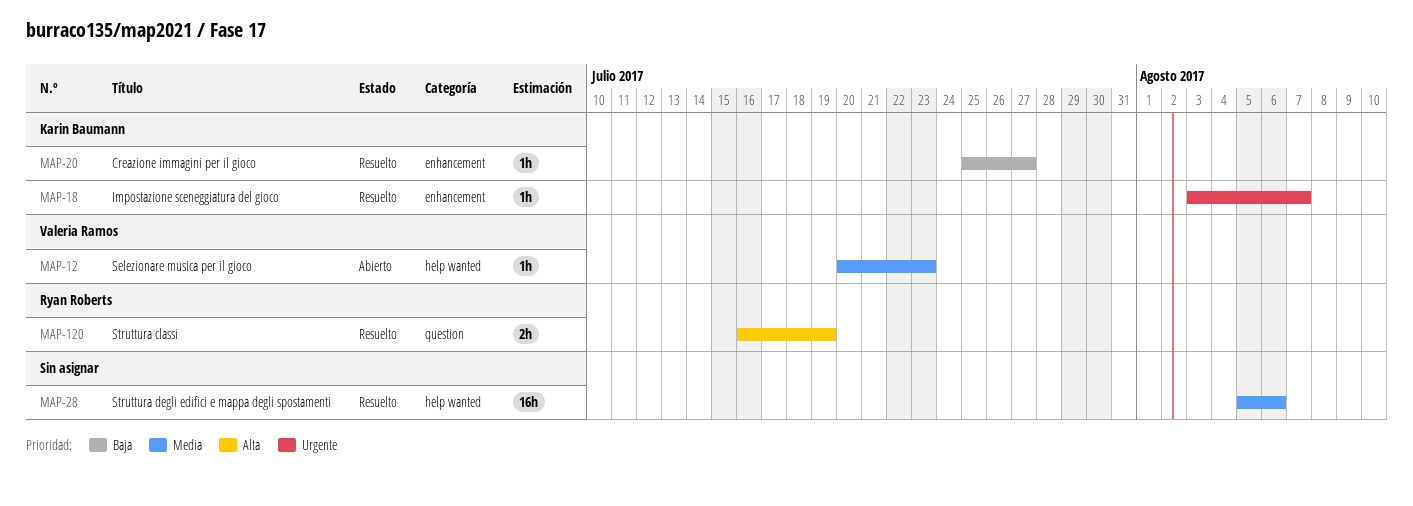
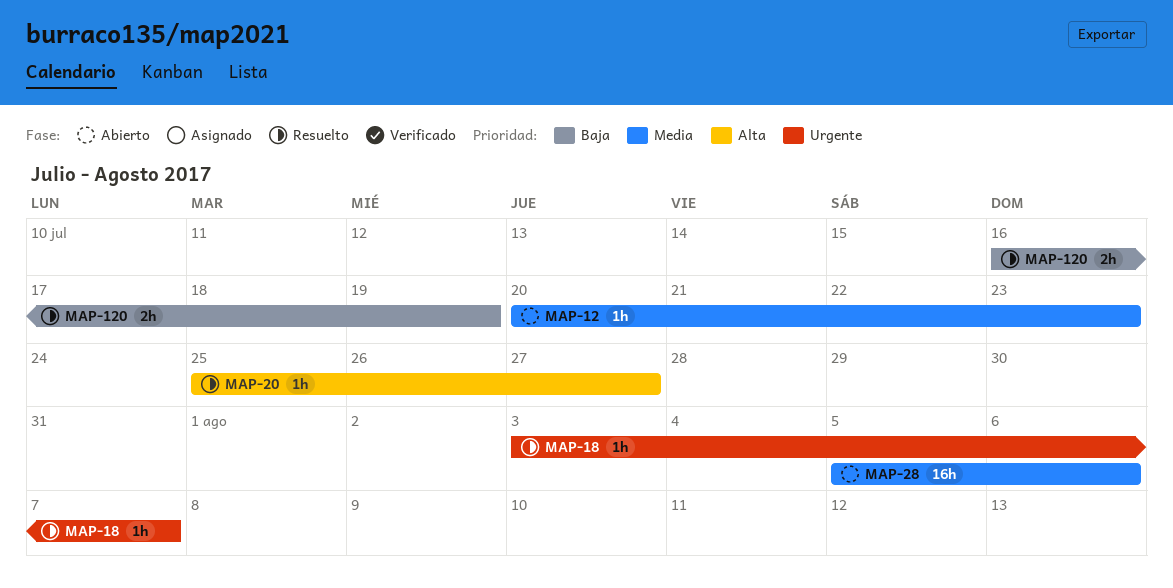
MAP-20, priority: Baja -> Alta
MAP-28, status: Resuelto -> Abierto
MAP-120, priority: Alta -> Baja

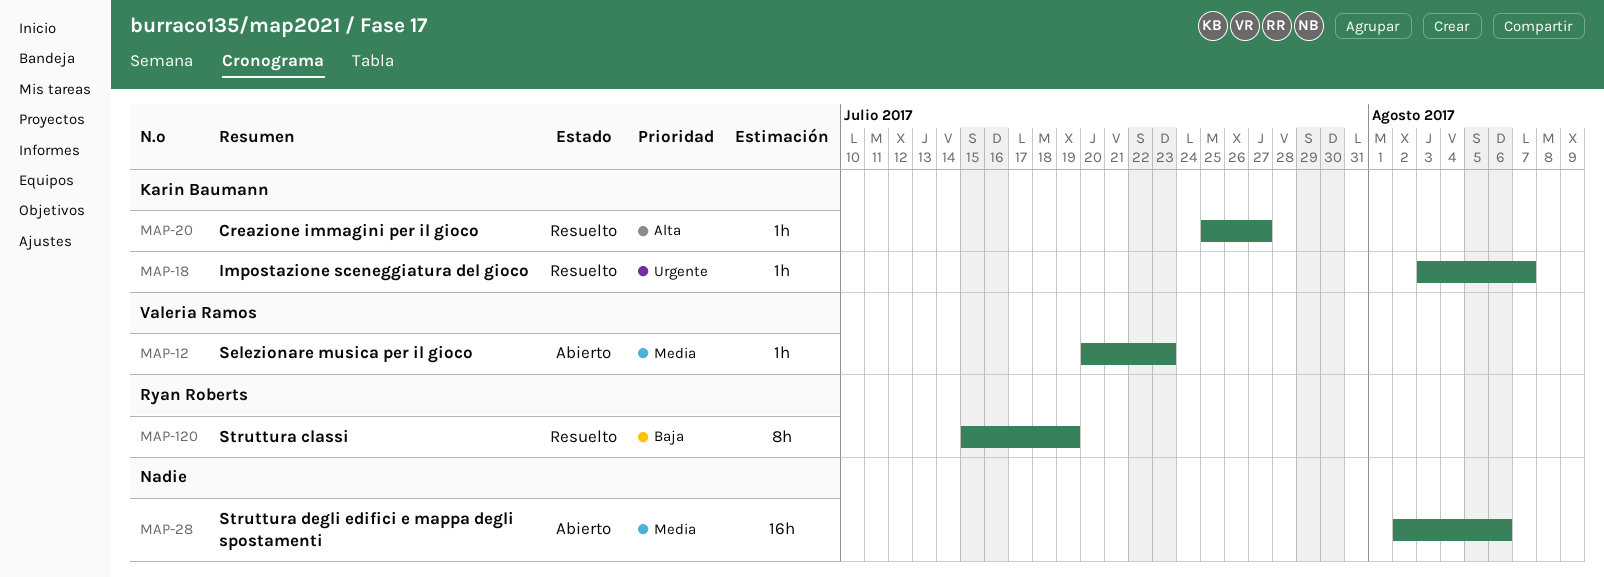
MAP-28, start: Aug 5 -> Aug 2
MAP-120, estimate: 2h -> 8h
MAP-120, start: Jul 16 -> Jul 15

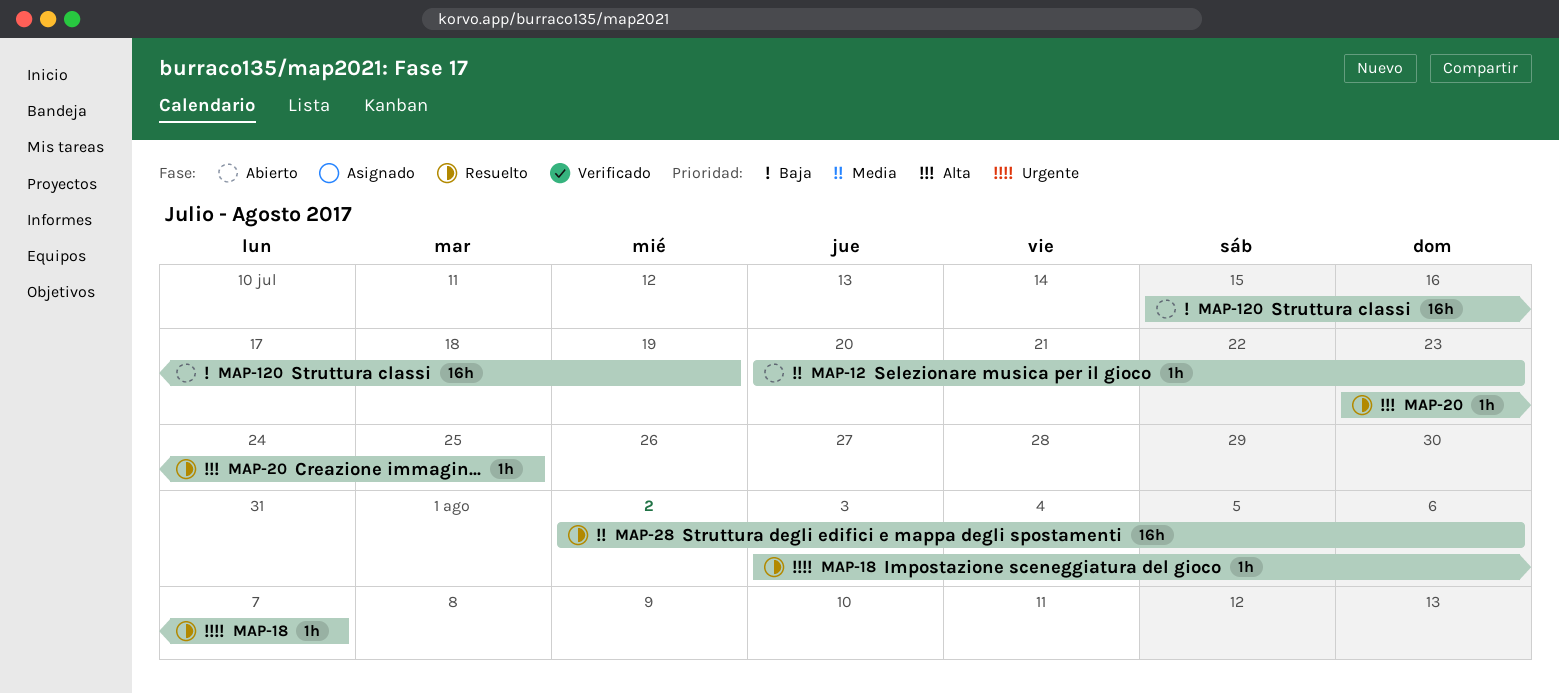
MAP-20, start: Jul 25 -> Jul 23
MAP-20, due: Jul 27 -> Jul 25
MAP-28, status: Abierto -> Resuelto
MAP-120, status: Resuelto -> Abierto
MAP-120, estimate: 8h -> 16h

